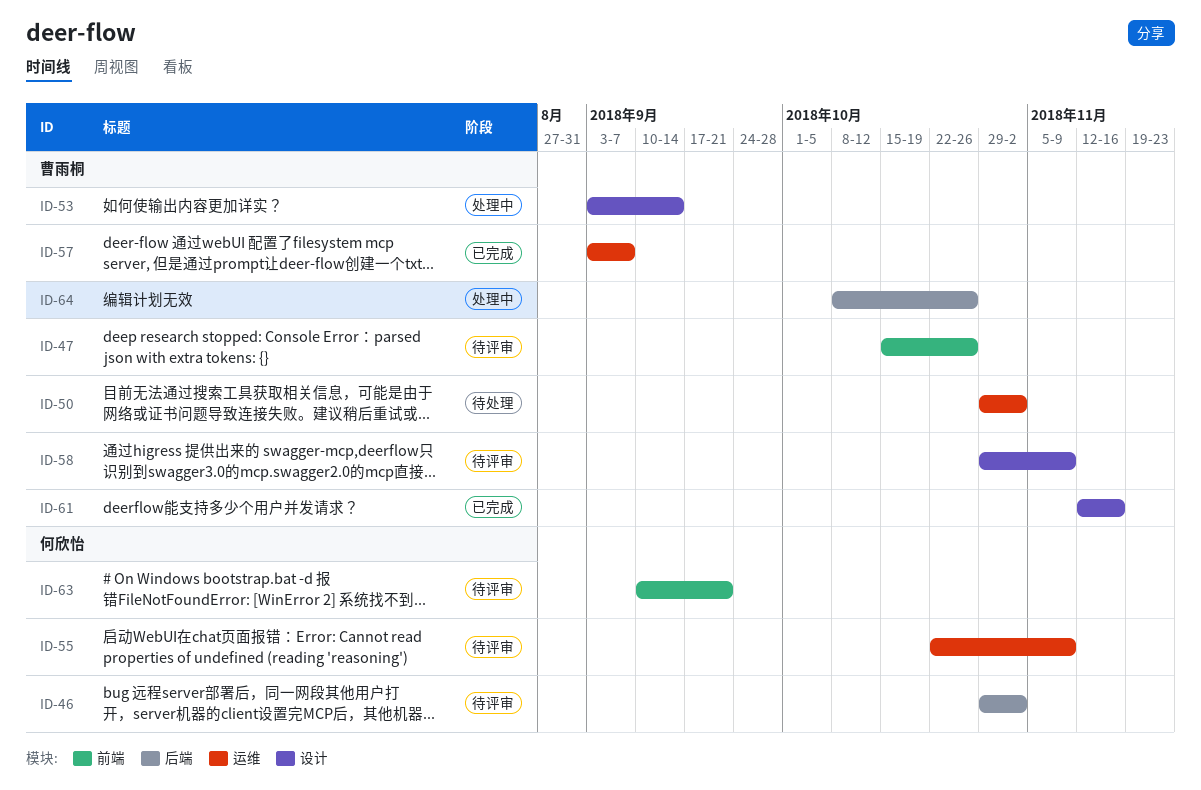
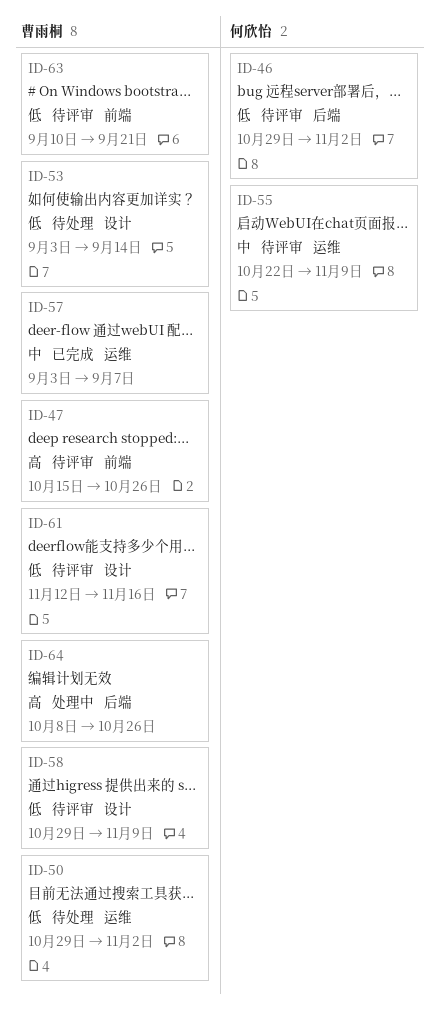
ID-53, status: 处理中 -> 待处理
ID-61, status: 已完成 -> 待评审
ID-63, owner: 何欣怡 -> 曹雨桐

